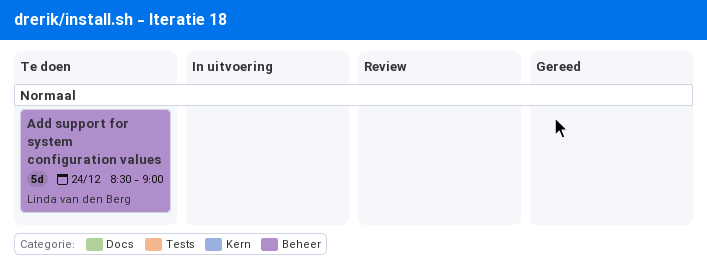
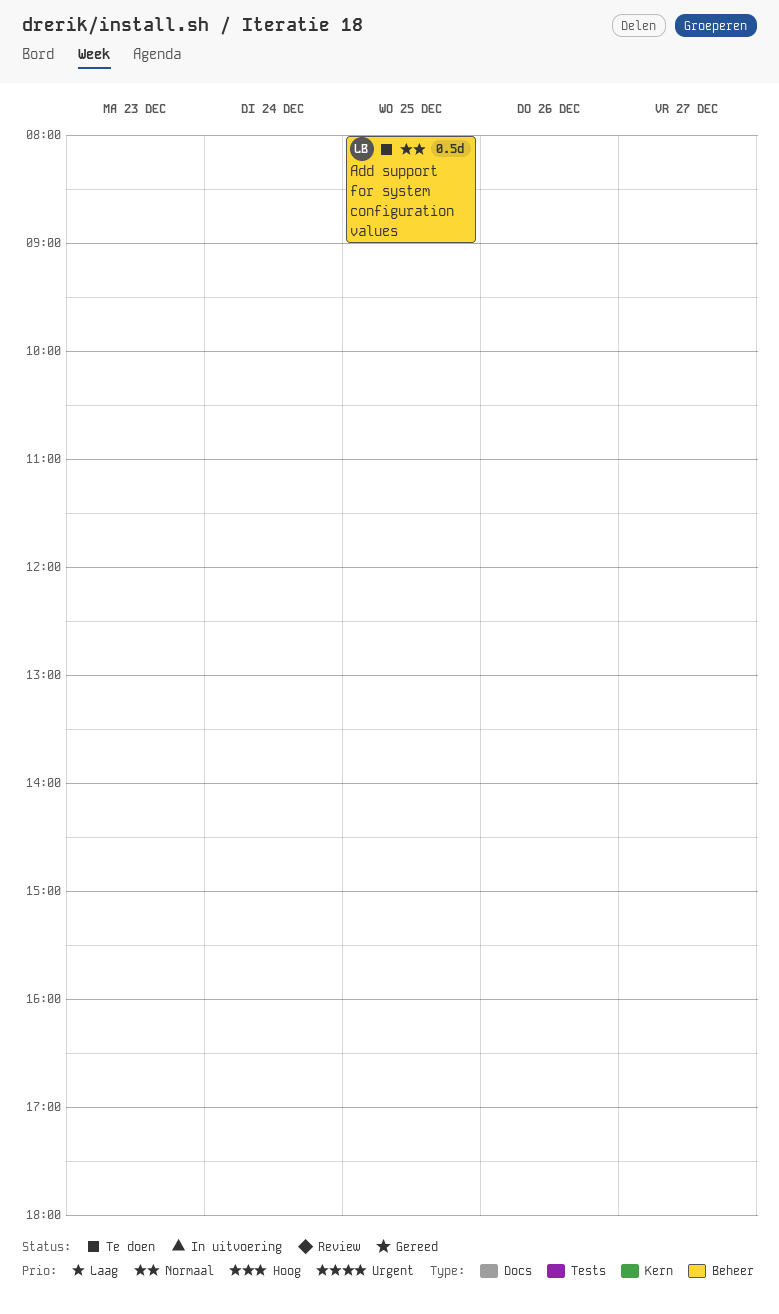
Add support for system configuration values, estimate: 5d -> 0.5d
Add support for system configuration values, day: Dec 24 -> Dec 25
Add support for system configuration values, begins: 08:30 -> 08:00

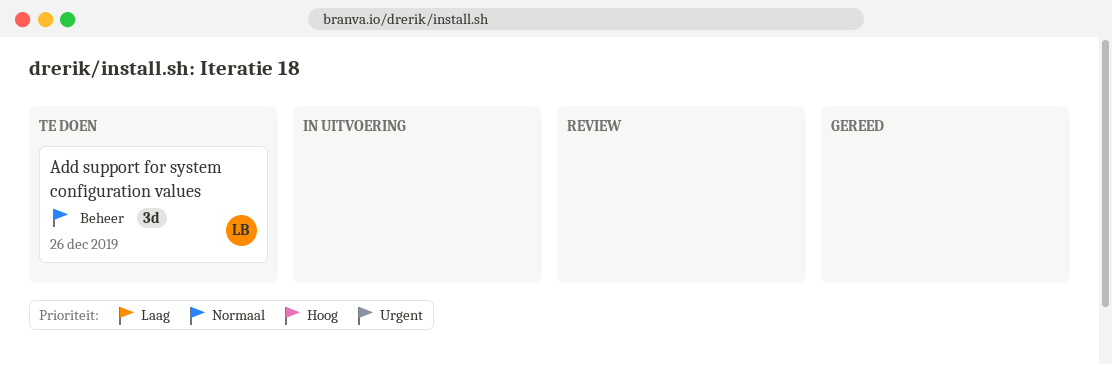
Add support for system configuration values, estimate: 0.5d -> 3d
Add support for system configuration values, day: Dec 25 -> Dec 26

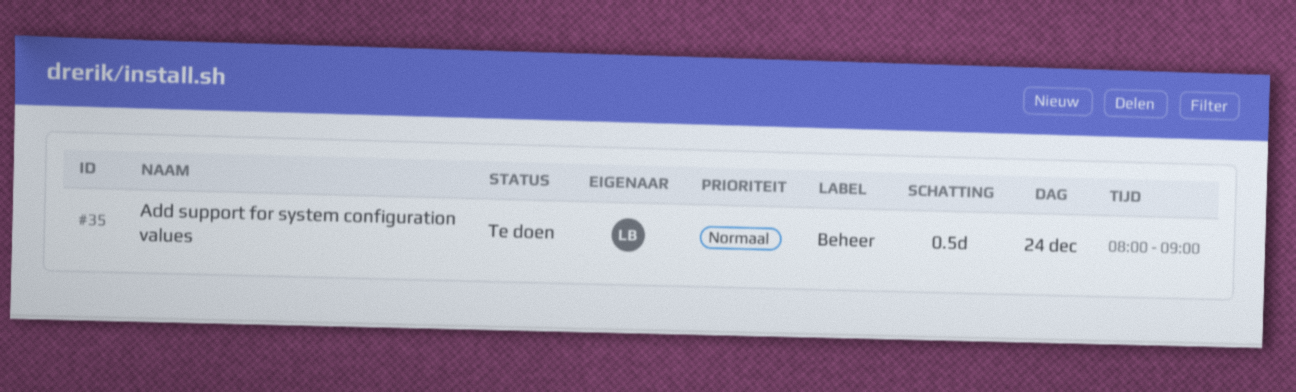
Add support for system configuration values, estimate: 3d -> 0.5d
Add support for system configuration values, day: Dec 26 -> Dec 24

